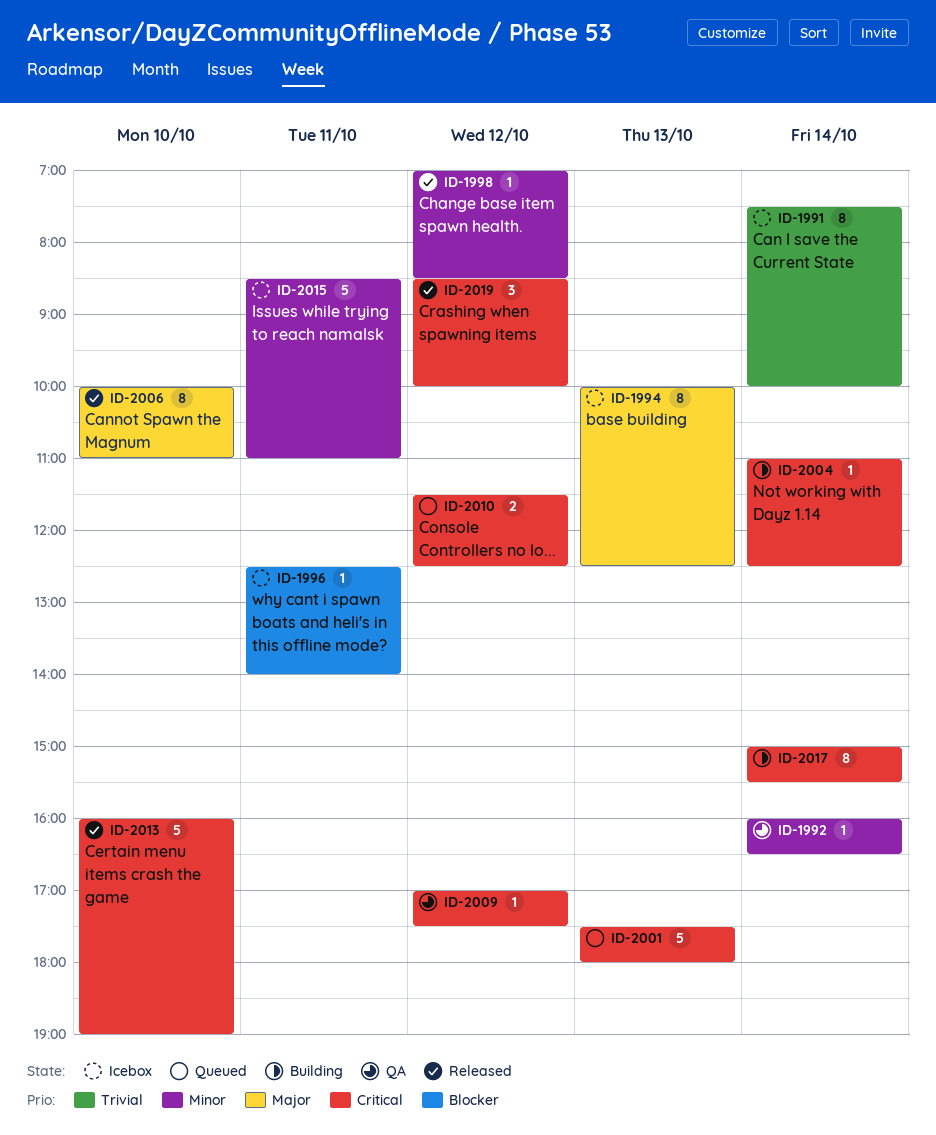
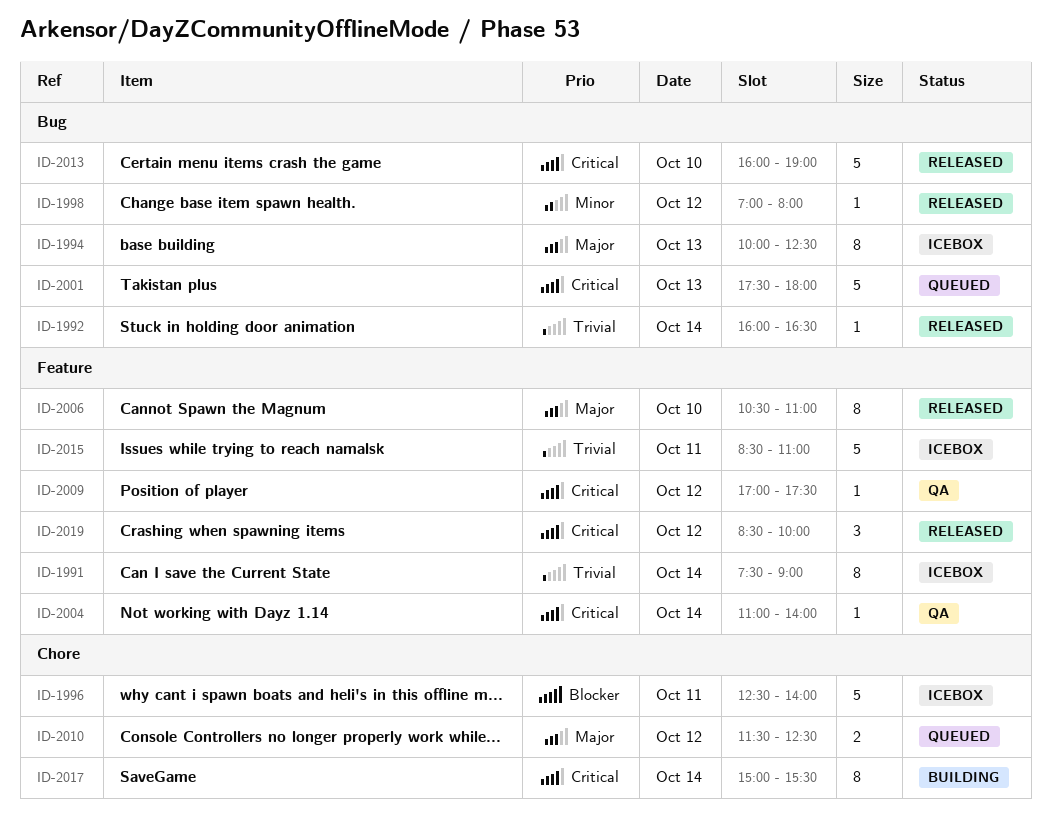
ID-1991, ends: 10:00 -> 09:00
ID-1992, status: QA -> Released
ID-1992, priority: Minor -> Trivial
ID-1996, estimate: 1 -> 5
ID-1998, ends: 08:30 -> 08:00
ID-2004, status: Building -> QA
ID-2004, ends: 12:30 -> 14:00
ID-2006, begins: 10:00 -> 10:30
ID-2010, priority: Critical -> Major
ID-2015, priority: Minor -> Trivial

